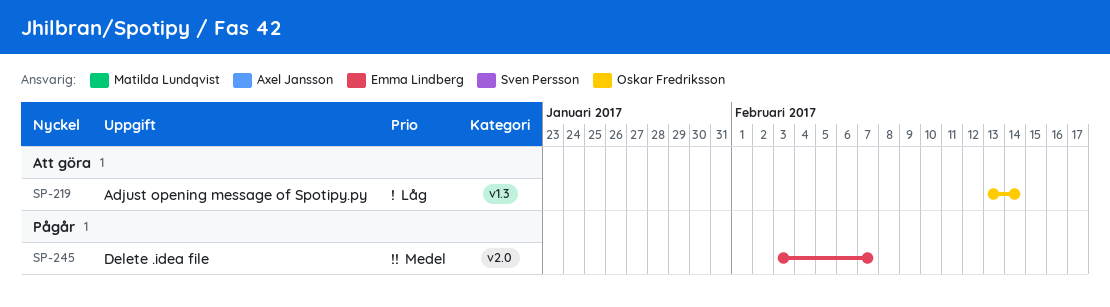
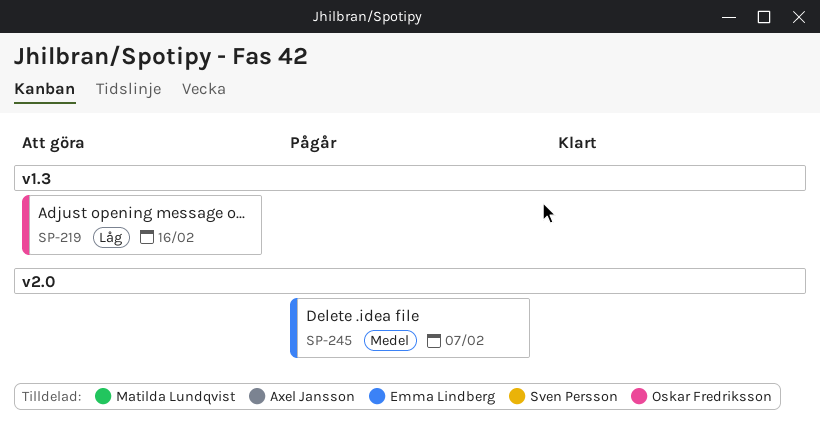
SP-219, due: Feb 14 -> Feb 16

